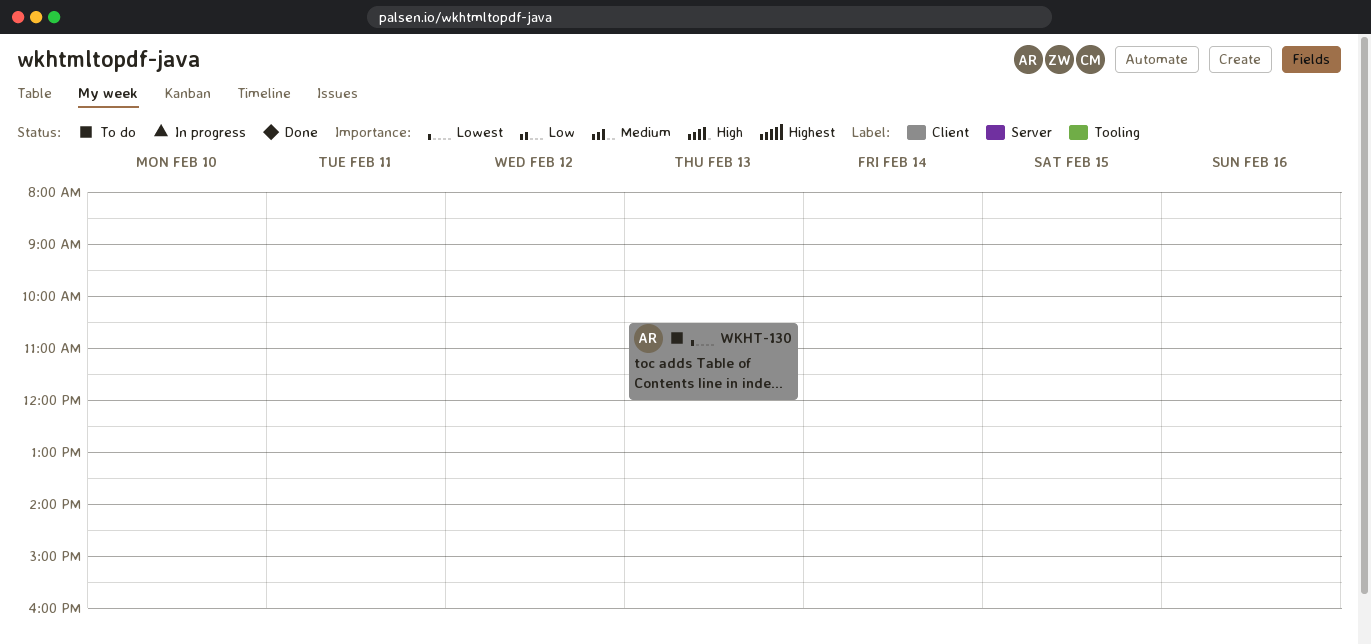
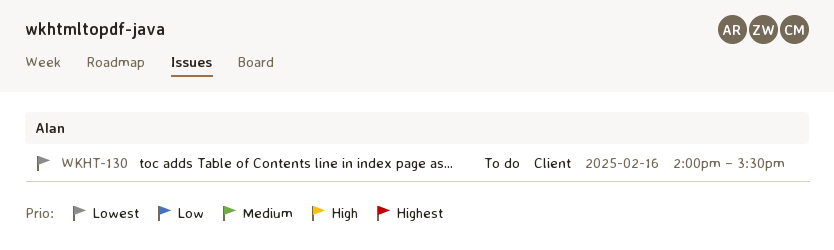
WKHT-130, day: Feb 13 -> Feb 16
WKHT-130, begins: 10:30 -> 14:00
WKHT-130, ends: 12:00 -> 15:30

